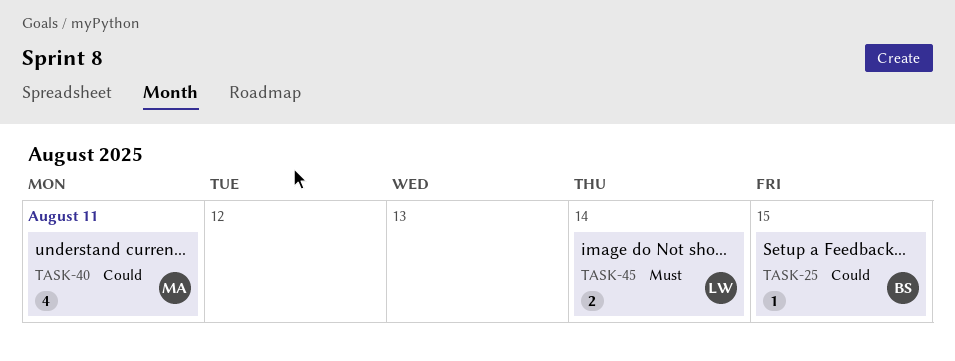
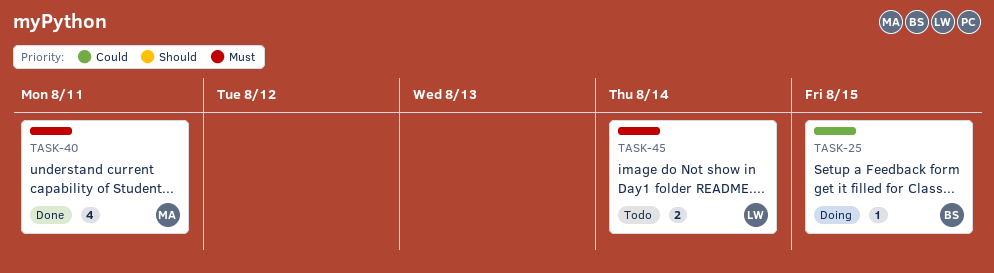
TASK-40, priority: Could -> Must

